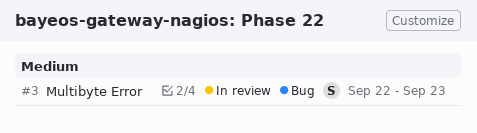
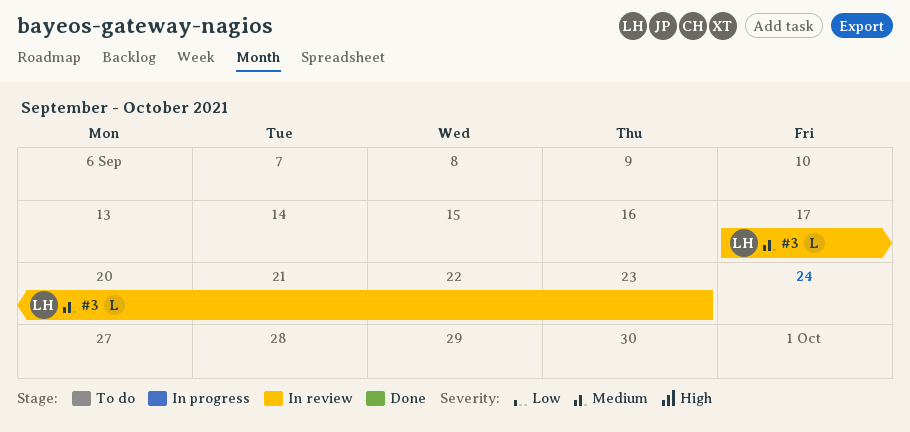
#3, estimate: S -> L
#3, start: Sep 22 -> Sep 17

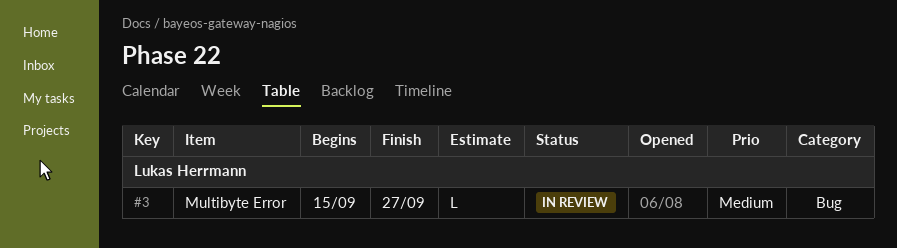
#3, start: Sep 17 -> Sep 15
#3, due: Sep 23 -> Sep 27

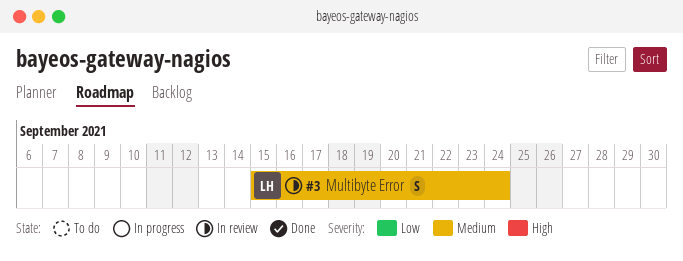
#3, estimate: L -> S
#3, due: Sep 27 -> Sep 24

